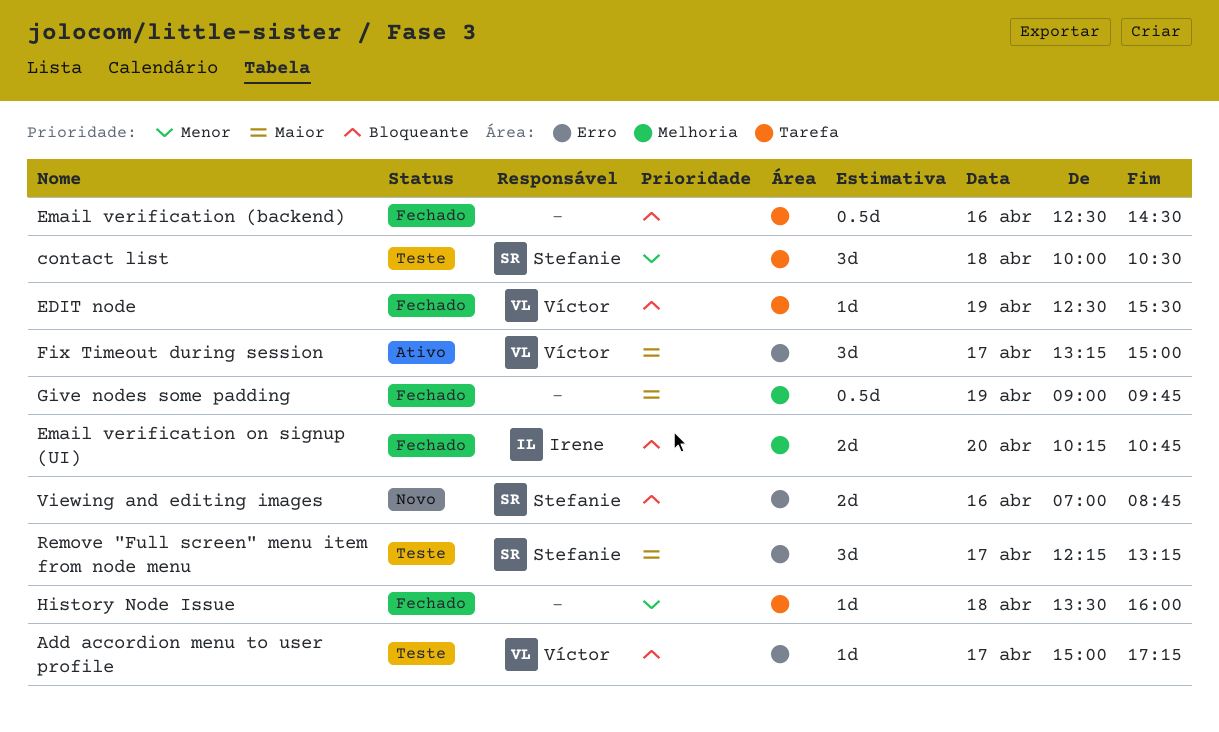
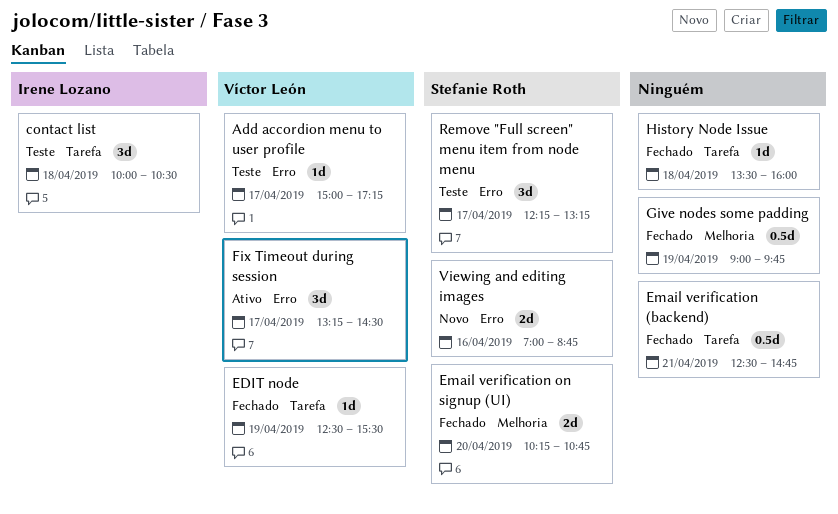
contact list, owner: Stefanie Roth -> Irene Lozano
Email verification (backend), day: Apr 16 -> Apr 21
Email verification (backend), ends: 14:30 -> 14:45
Email verification on signup (UI), owner: Irene Lozano -> Stefanie Roth
Fix Timeout during session, ends: 15:00 -> 14:30

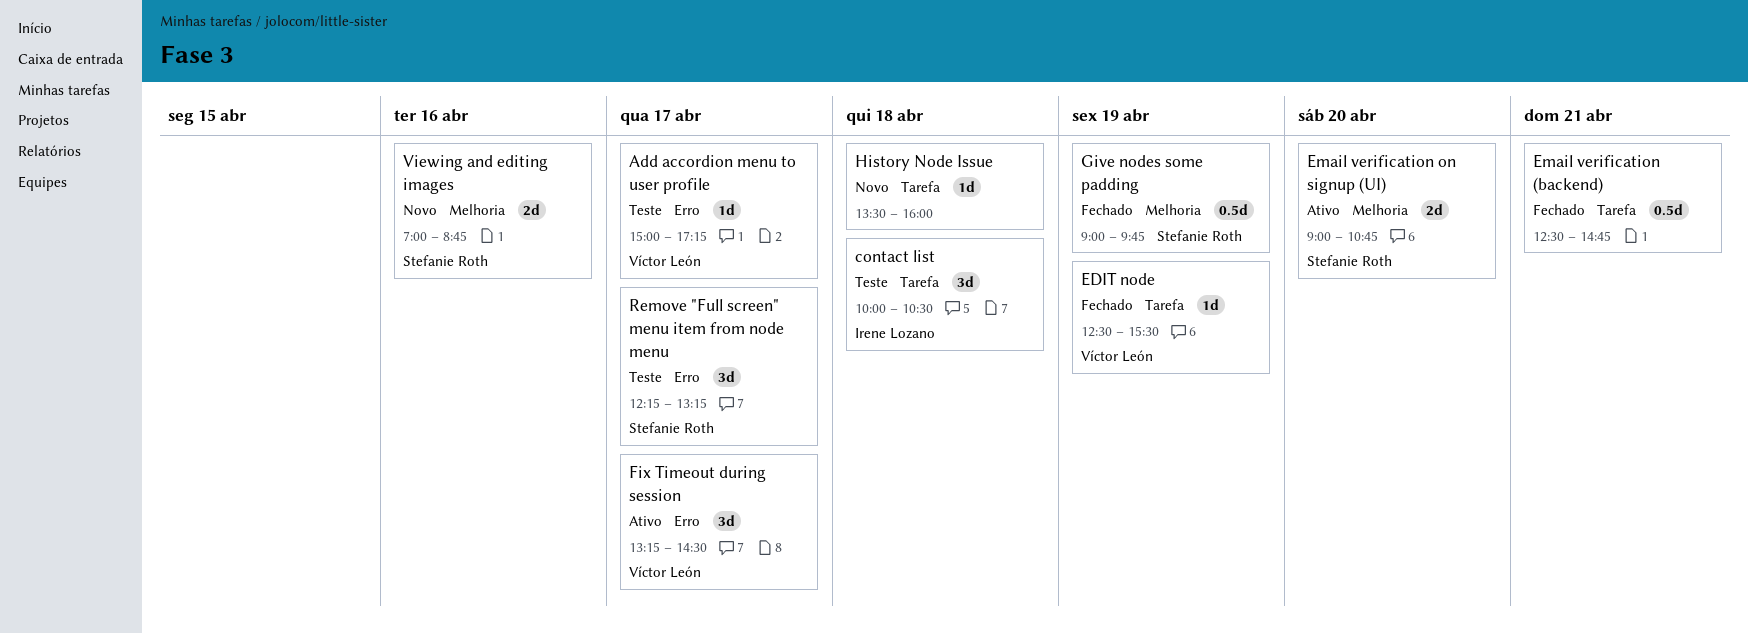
Email verification on signup (UI), status: Fechado -> Ativo
Email verification on signup (UI), begins: 10:15 -> 09:00
Give nodes some padding, owner: none -> Stefanie Roth
History Node Issue, status: Fechado -> Novo
Viewing and editing images, label: Erro -> Melhoria

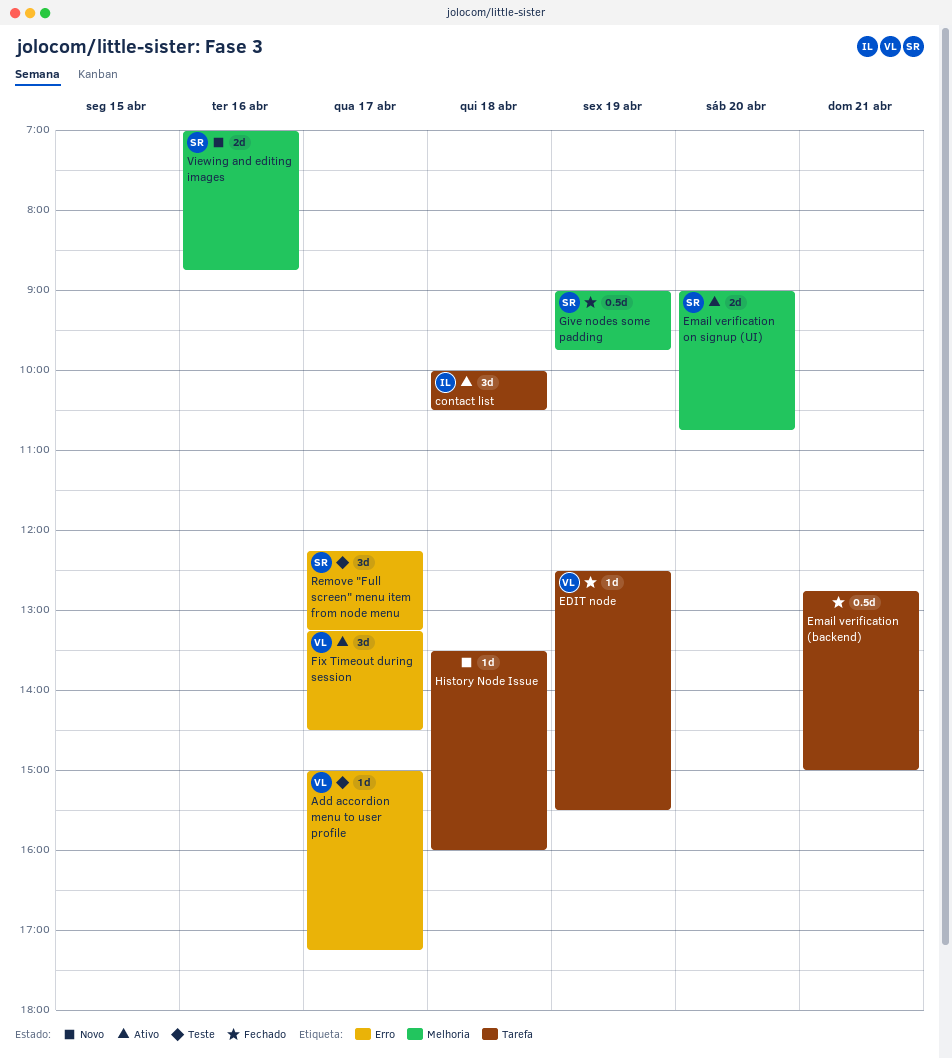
contact list, status: Teste -> Ativo
Email verification (backend), begins: 12:30 -> 12:45
Email verification (backend), ends: 14:45 -> 15:00

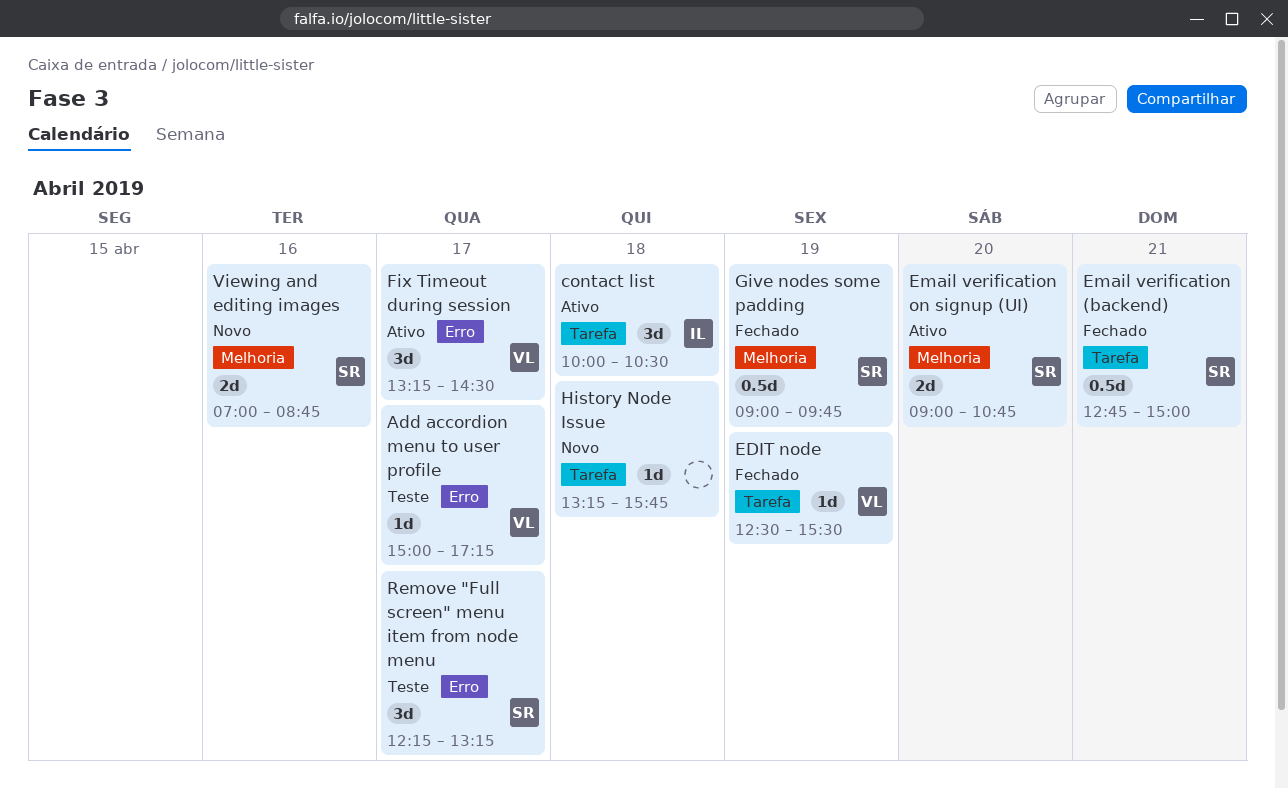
Email verification (backend), owner: none -> SR
History Node Issue, begins: 13:30 -> 13:15
History Node Issue, ends: 16:00 -> 15:45

